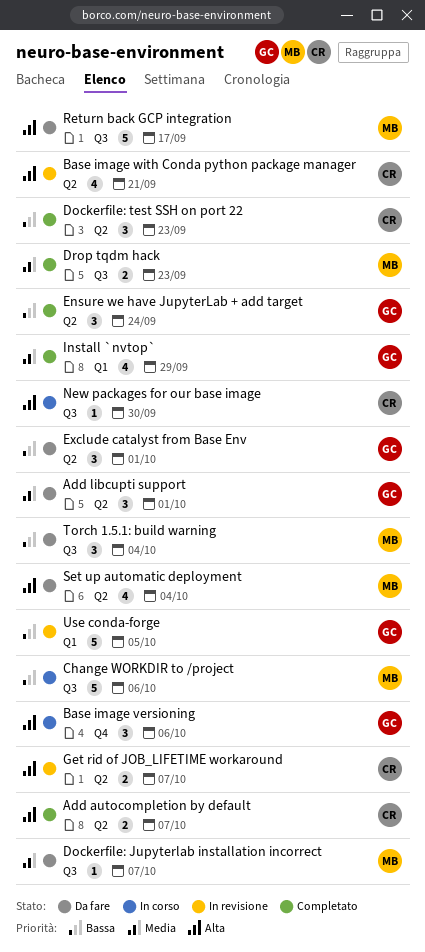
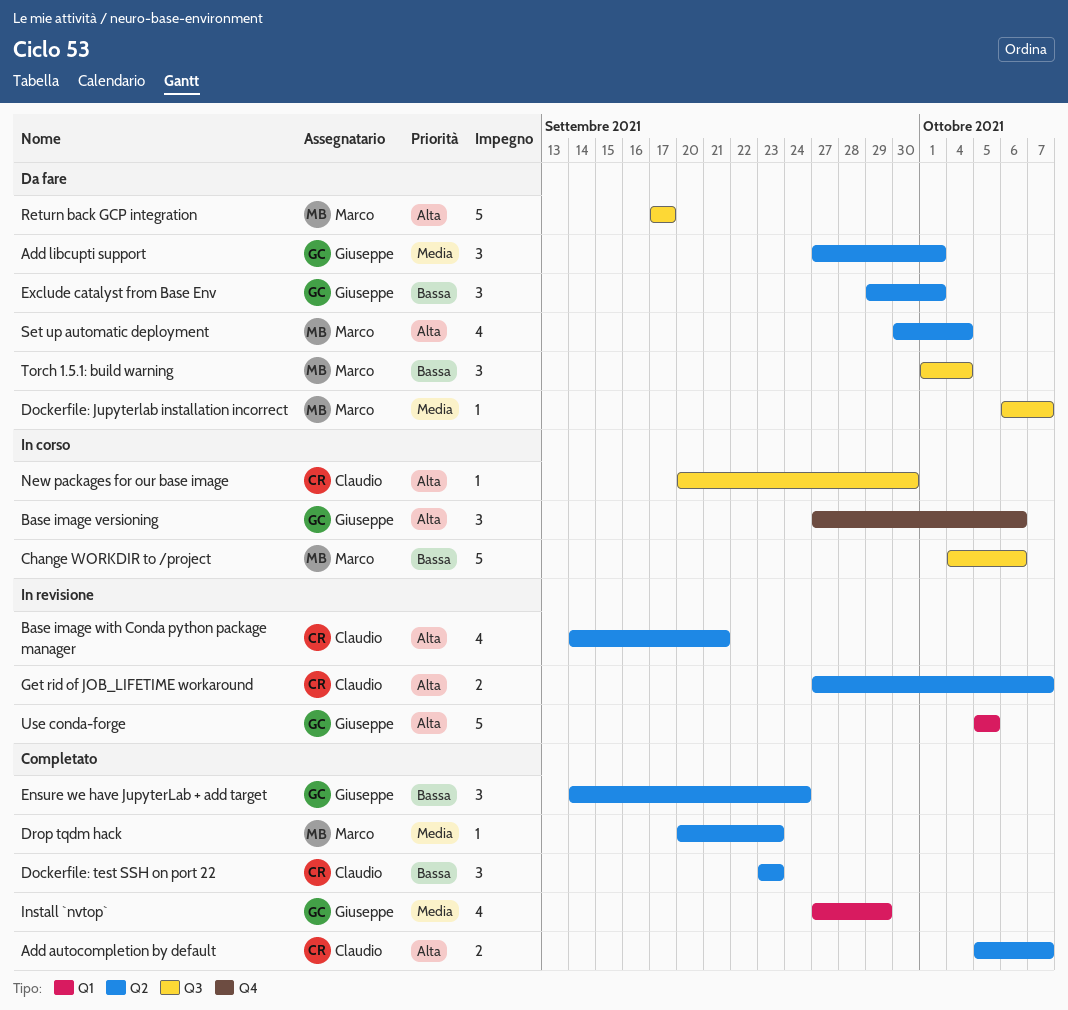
Drop tqdm hack, label: Q3 -> Q2
Drop tqdm hack, estimate: 2 -> 1
Use conda-forge, priority: Bassa -> Alta

